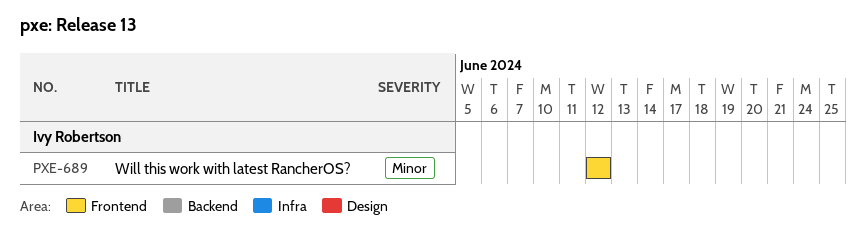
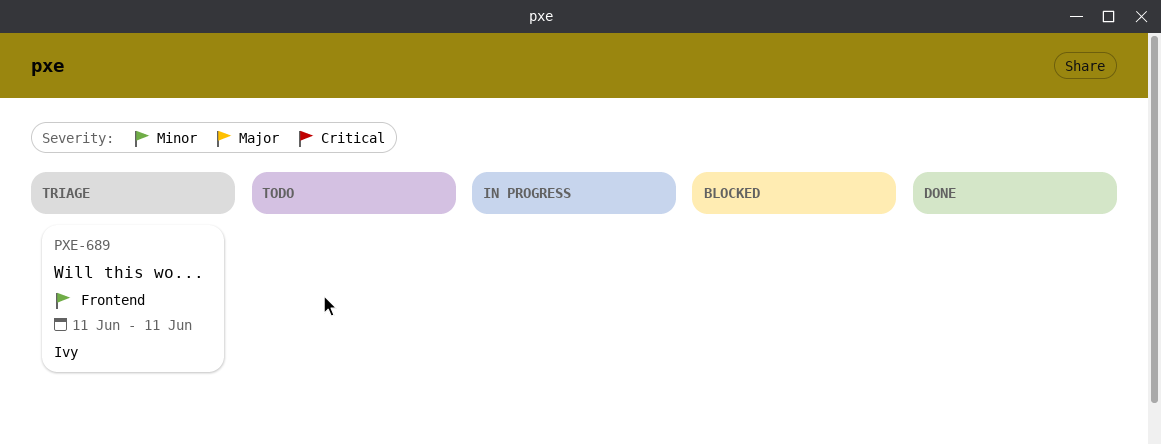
PXE-689, start: Jun 12 -> Jun 11
PXE-689, due: Jun 12 -> Jun 11

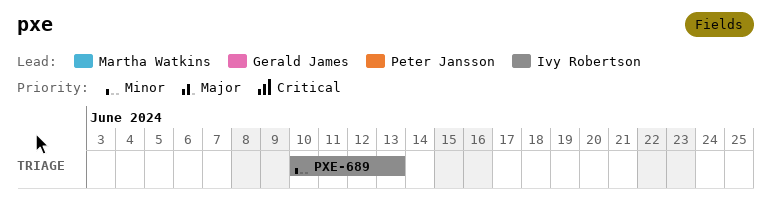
PXE-689, start: Jun 11 -> Jun 10
PXE-689, due: Jun 11 -> Jun 13

